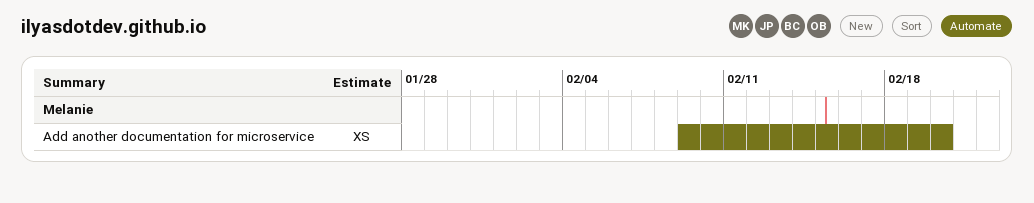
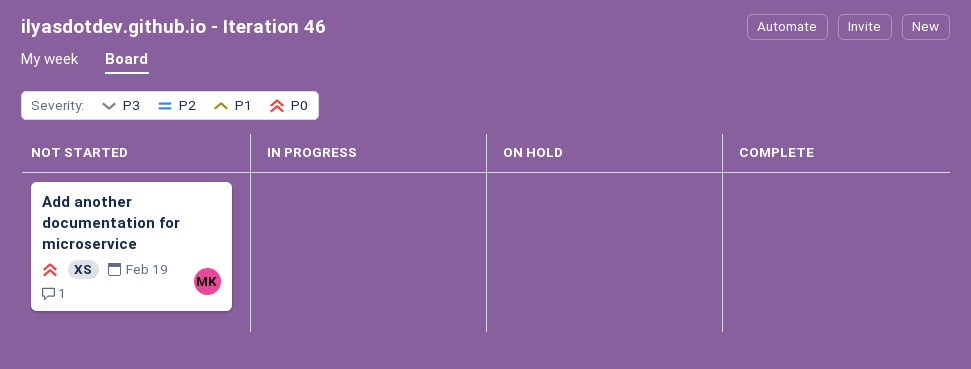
Add another documentation for microservice, due: Feb 20 -> Feb 19

